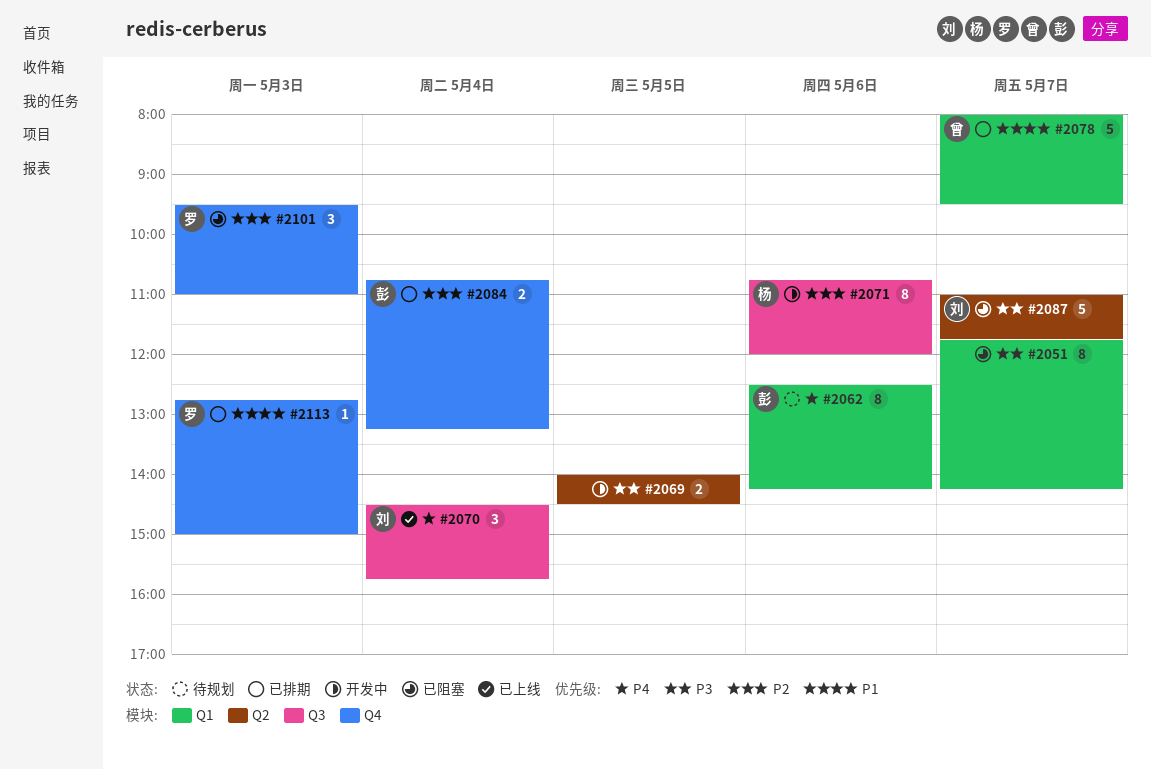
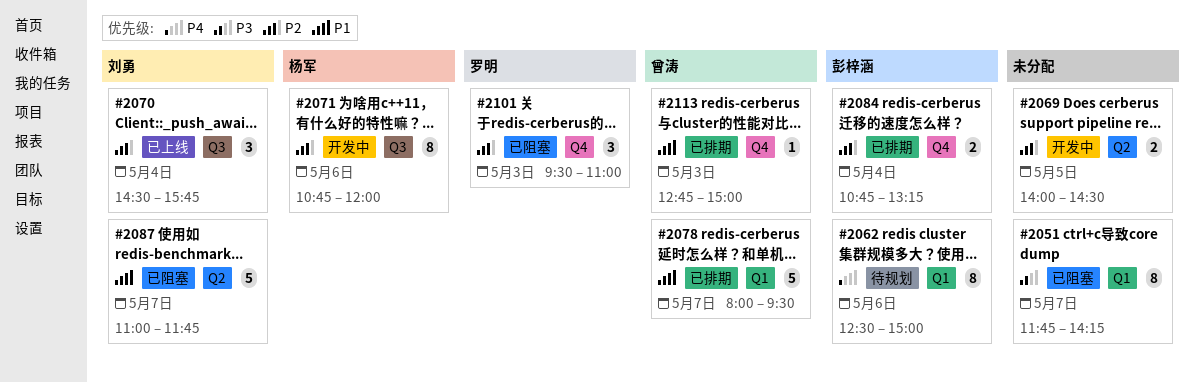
#2062, ends: 14:15 -> 15:00
#2069, priority: P3 -> P2
#2070, priority: P4 -> P2
#2087, priority: P3 -> P1
#2113, owner: 罗明 -> 曾涛

